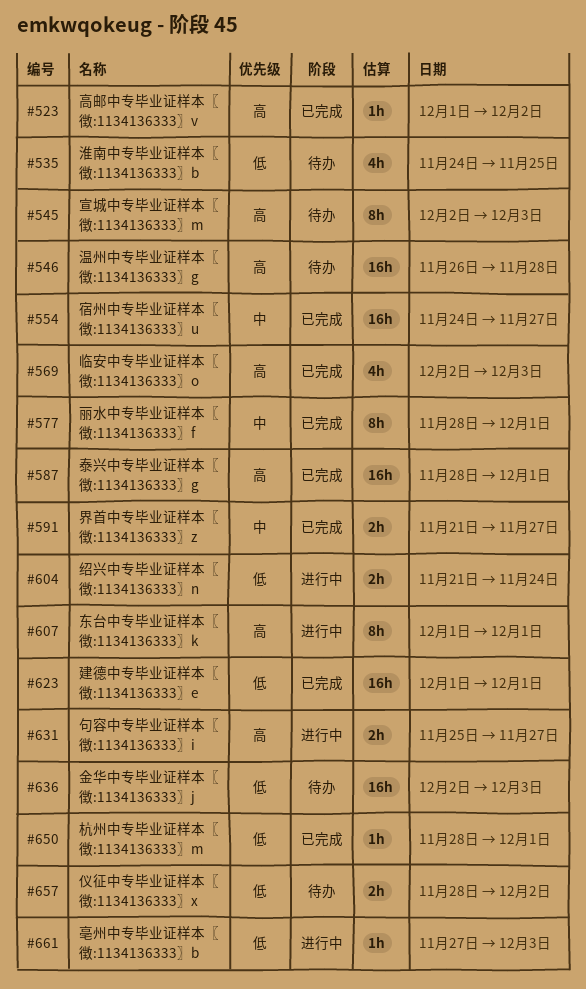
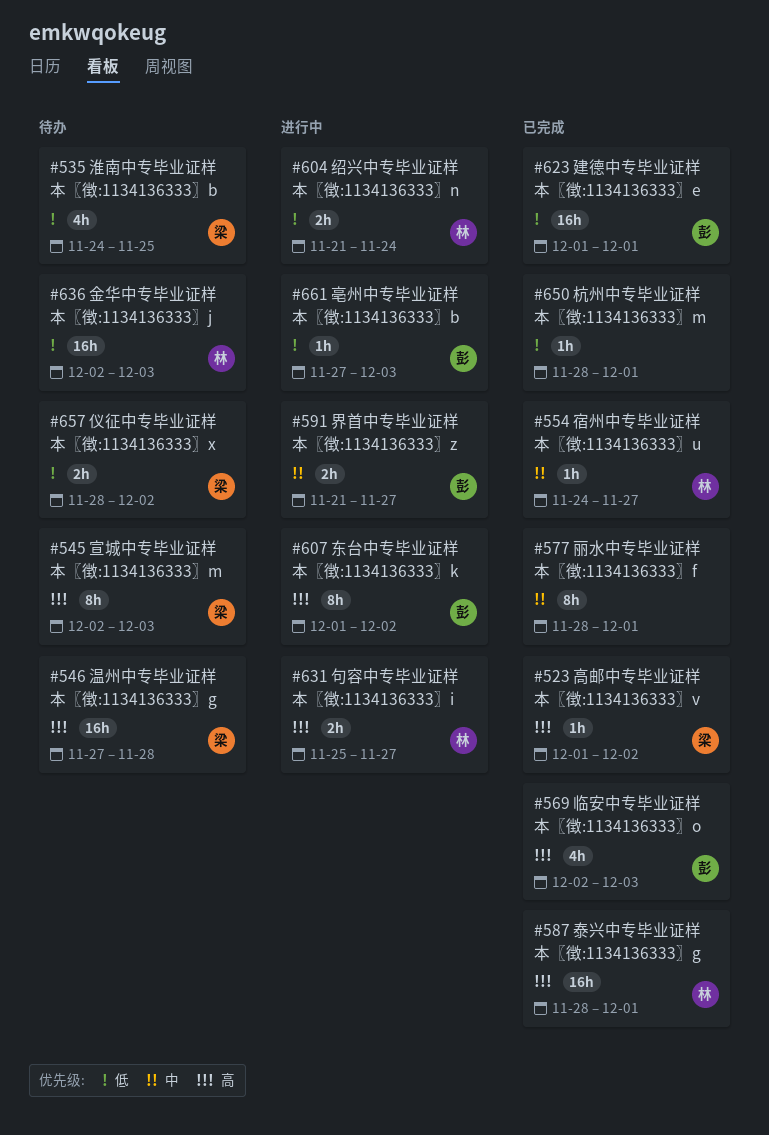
#546, start: Nov 26 -> Nov 27
#554, estimate: 16h -> 1h
#591, status: 已完成 -> 进行中
#607, due: Dec 1 -> Dec 2

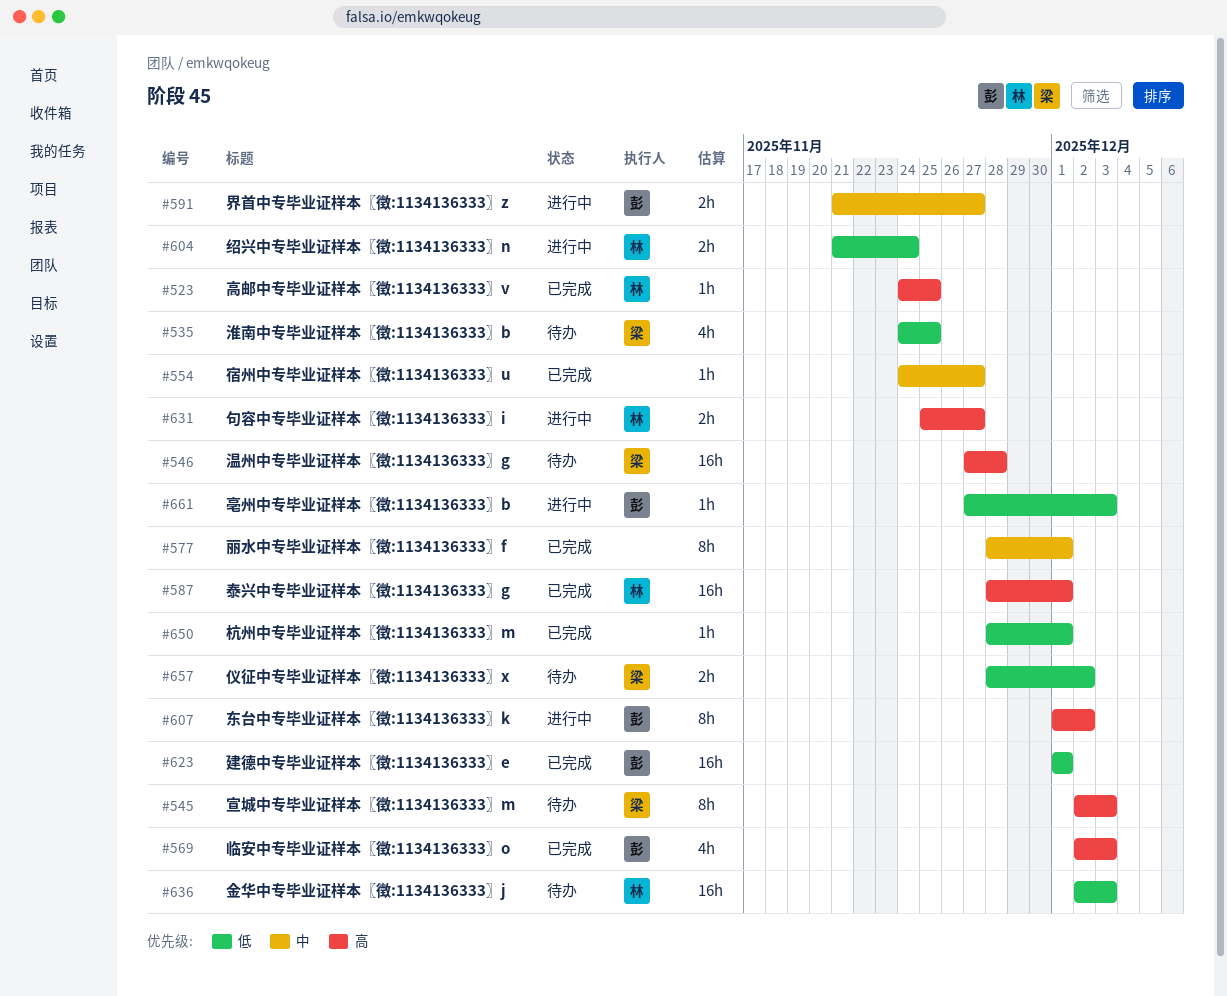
#523, owner: 梁 -> 林
#523, start: Dec 1 -> Nov 24
#523, due: Dec 2 -> Nov 25
#554, owner: 林 -> none

